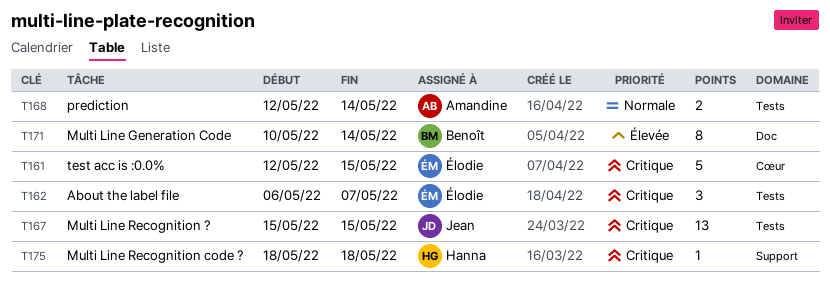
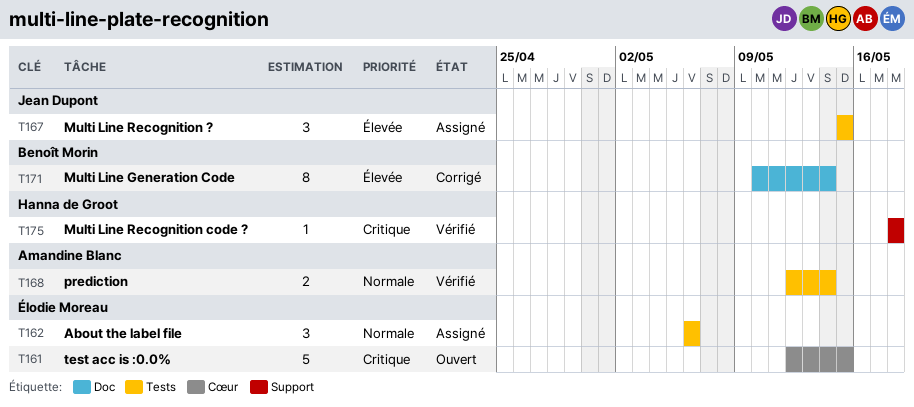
T162, priority: Critique -> Normale
T162, due: May 7 -> May 6
T167, priority: Critique -> Élevée
T167, estimate: 13 -> 3

